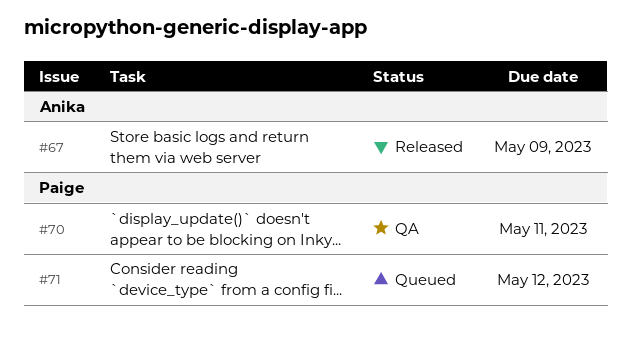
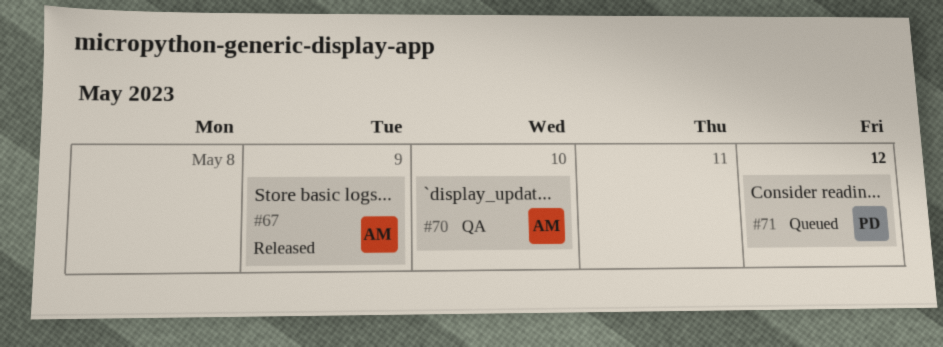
#70, owner: Paige -> Anika
#70, due: May 11 -> May 10

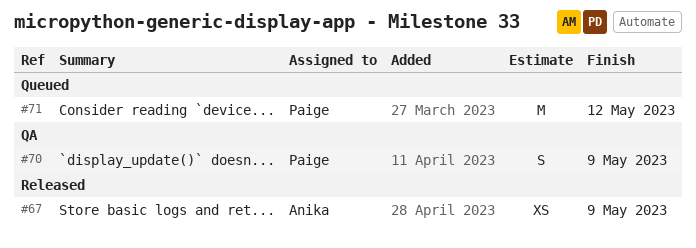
#70, owner: Anika -> Paige
#70, due: May 10 -> May 9

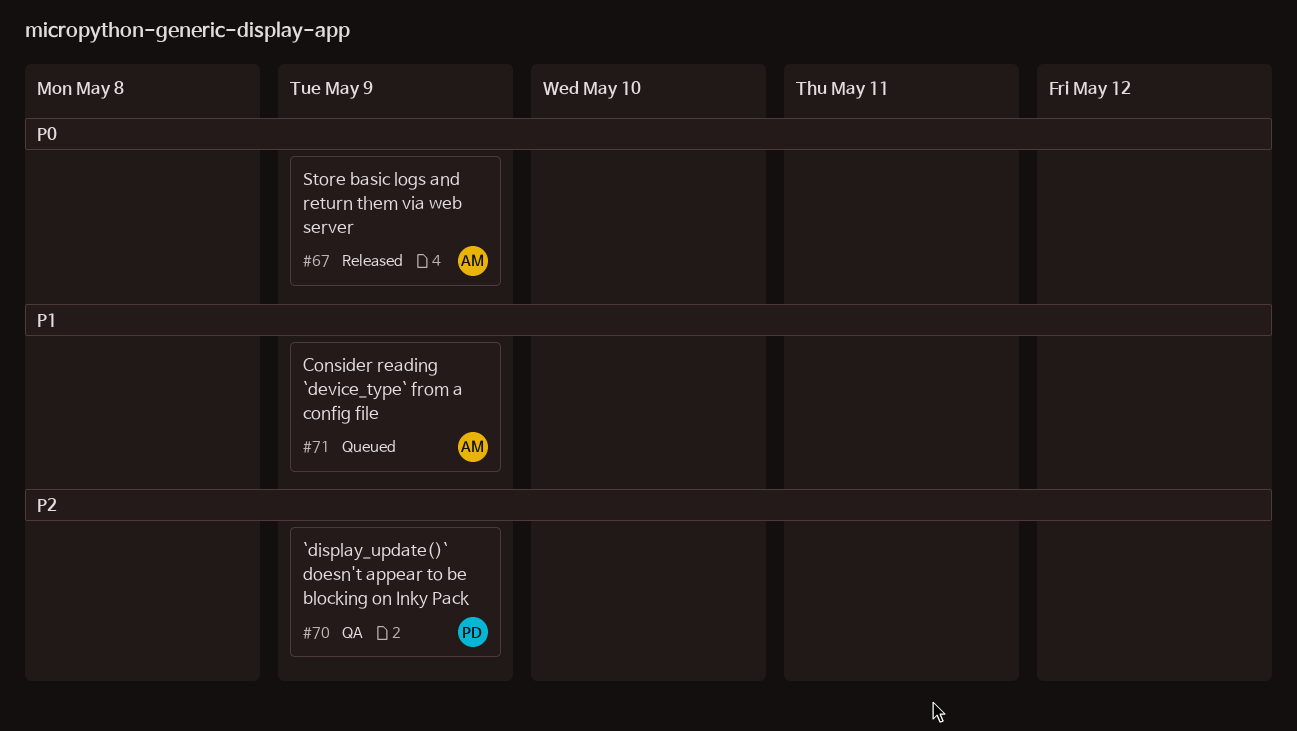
#71, owner: Paige -> Anika
#71, due: May 12 -> May 9

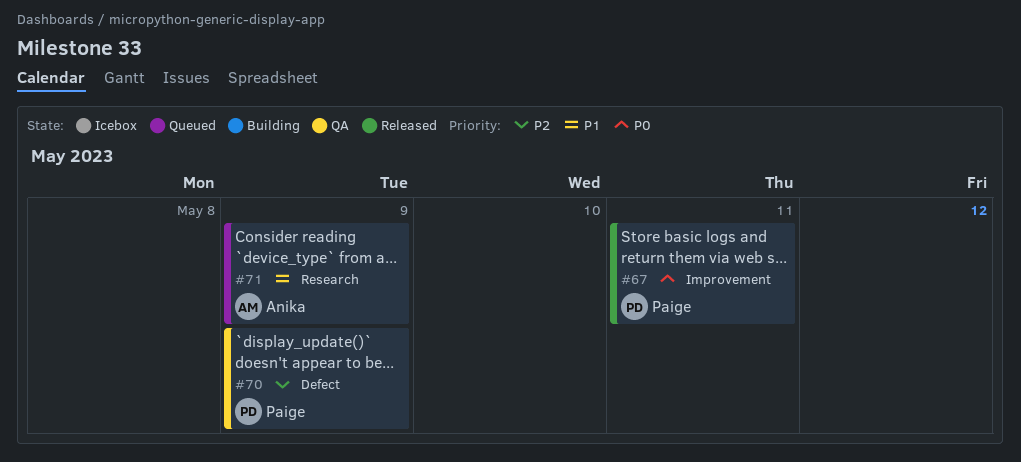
#67, owner: Anika -> Paige
#67, due: May 9 -> May 11

